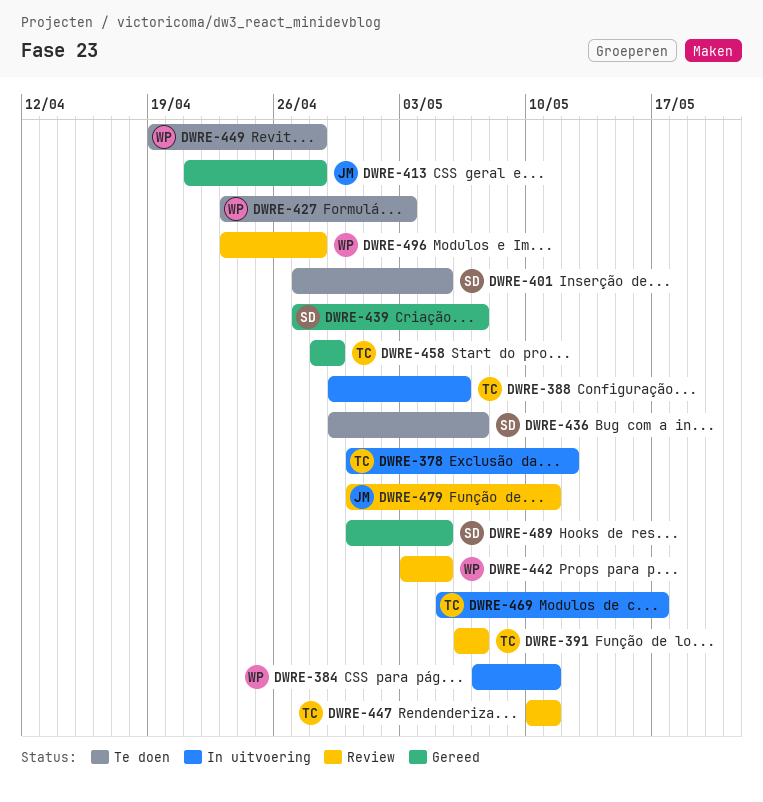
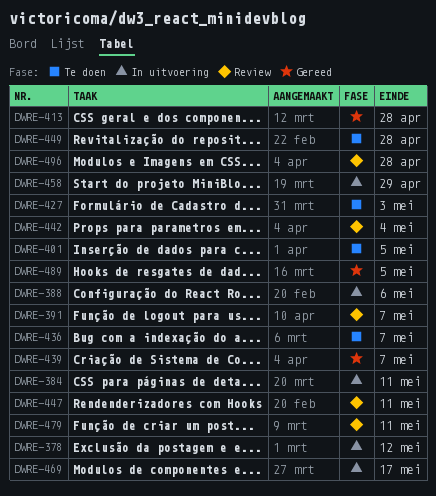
DWRE-442, due: May 5 -> May 4
DWRE-458, status: Gereed -> In uitvoering

